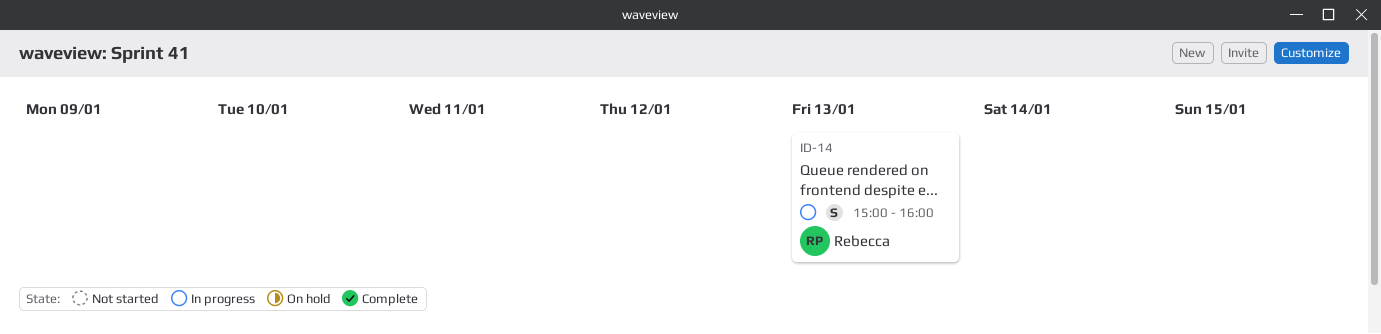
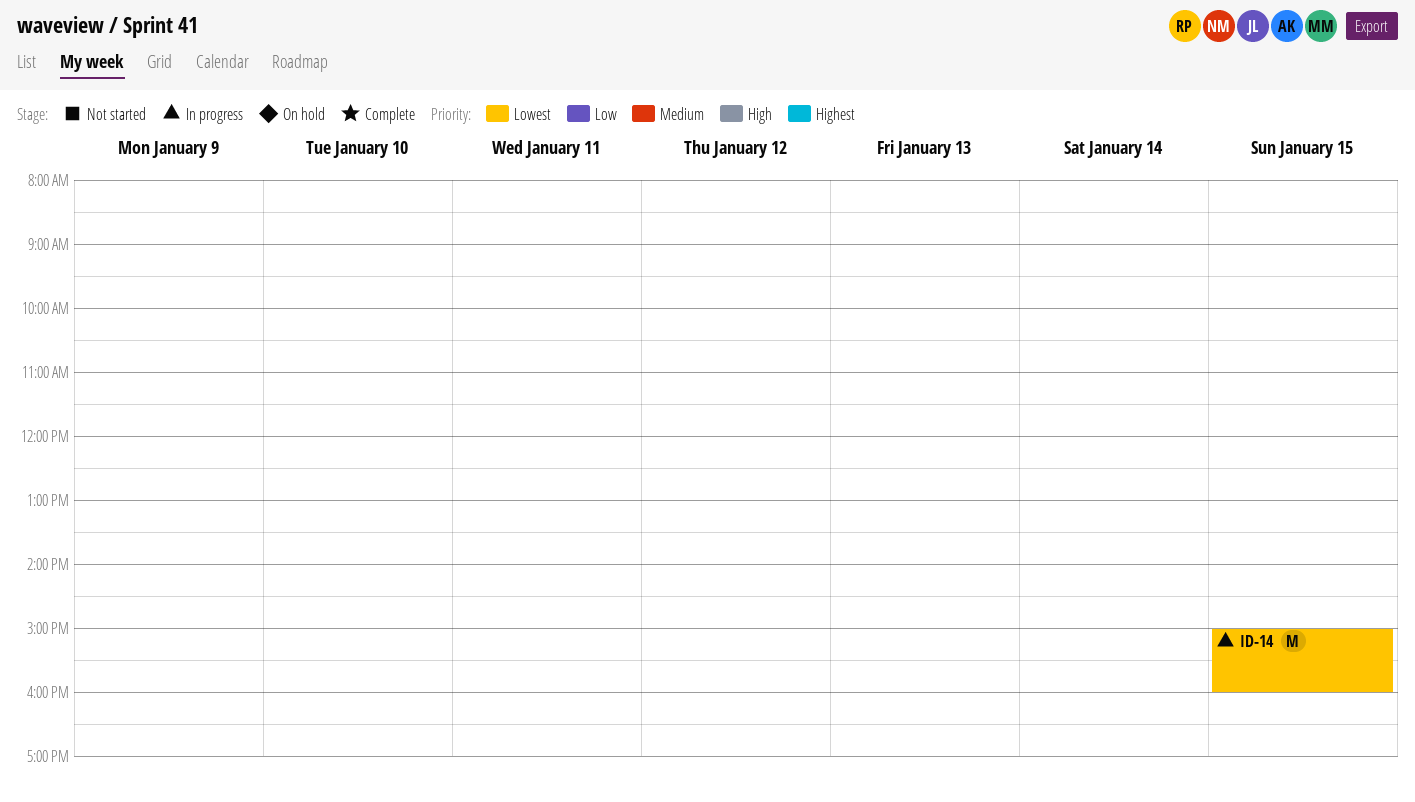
ID-14, estimate: S -> M
ID-14, day: Jan 13 -> Jan 15

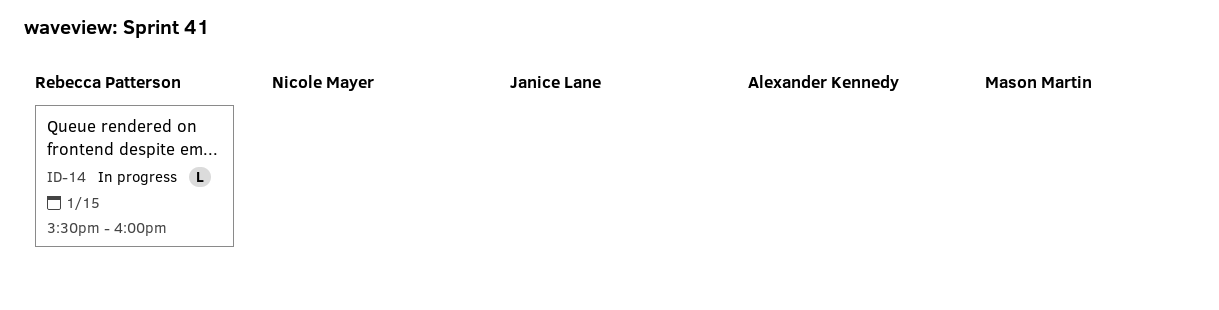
ID-14, estimate: M -> L
ID-14, begins: 15:00 -> 15:30

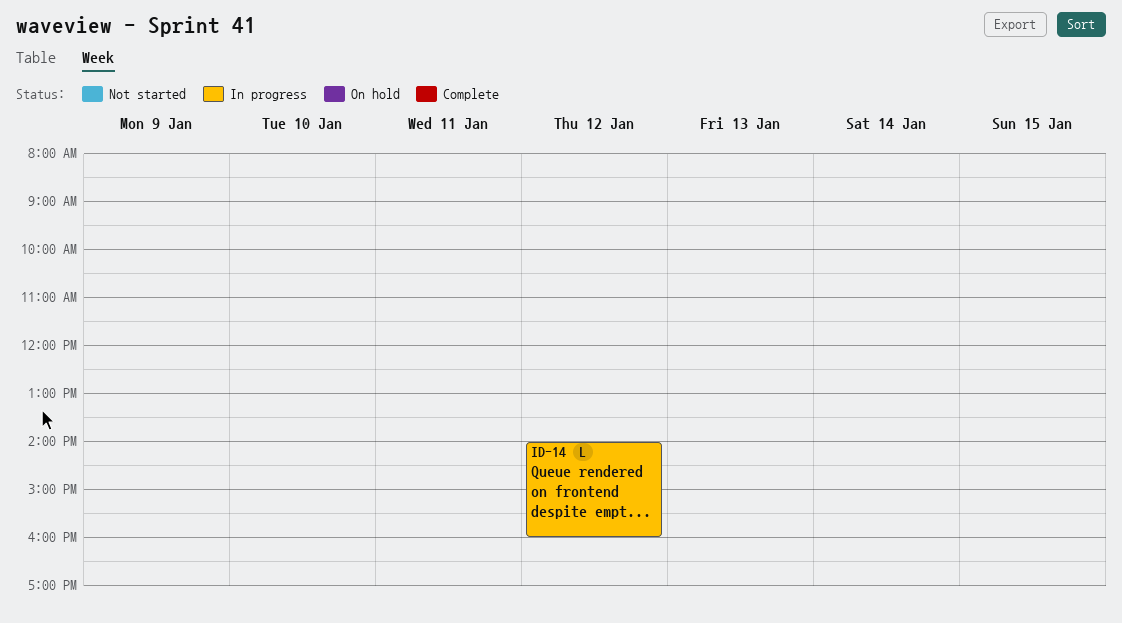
ID-14, day: Jan 15 -> Jan 12
ID-14, begins: 15:30 -> 14:00

